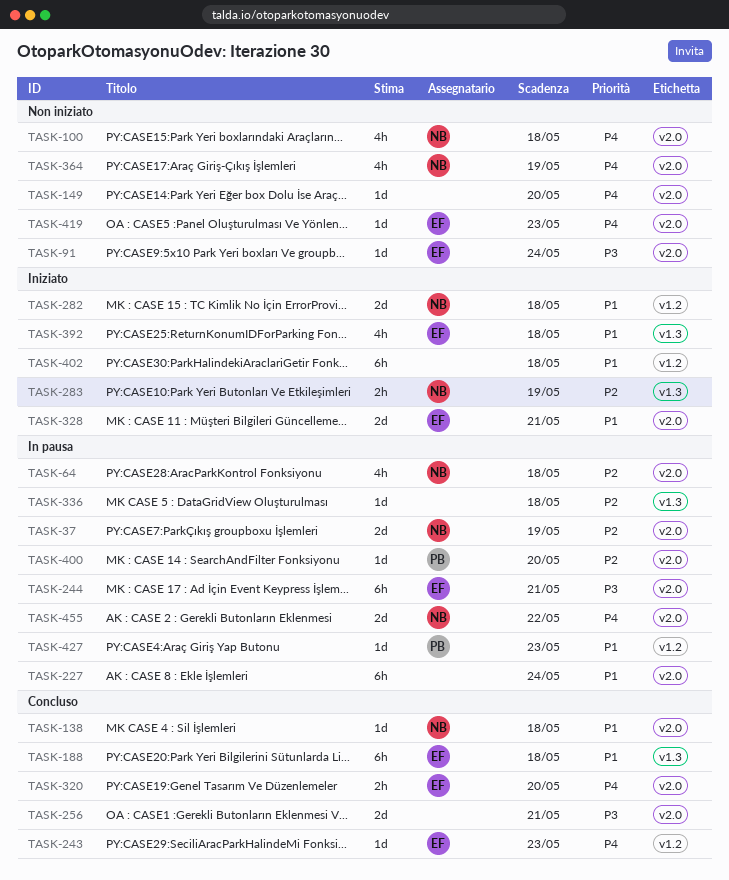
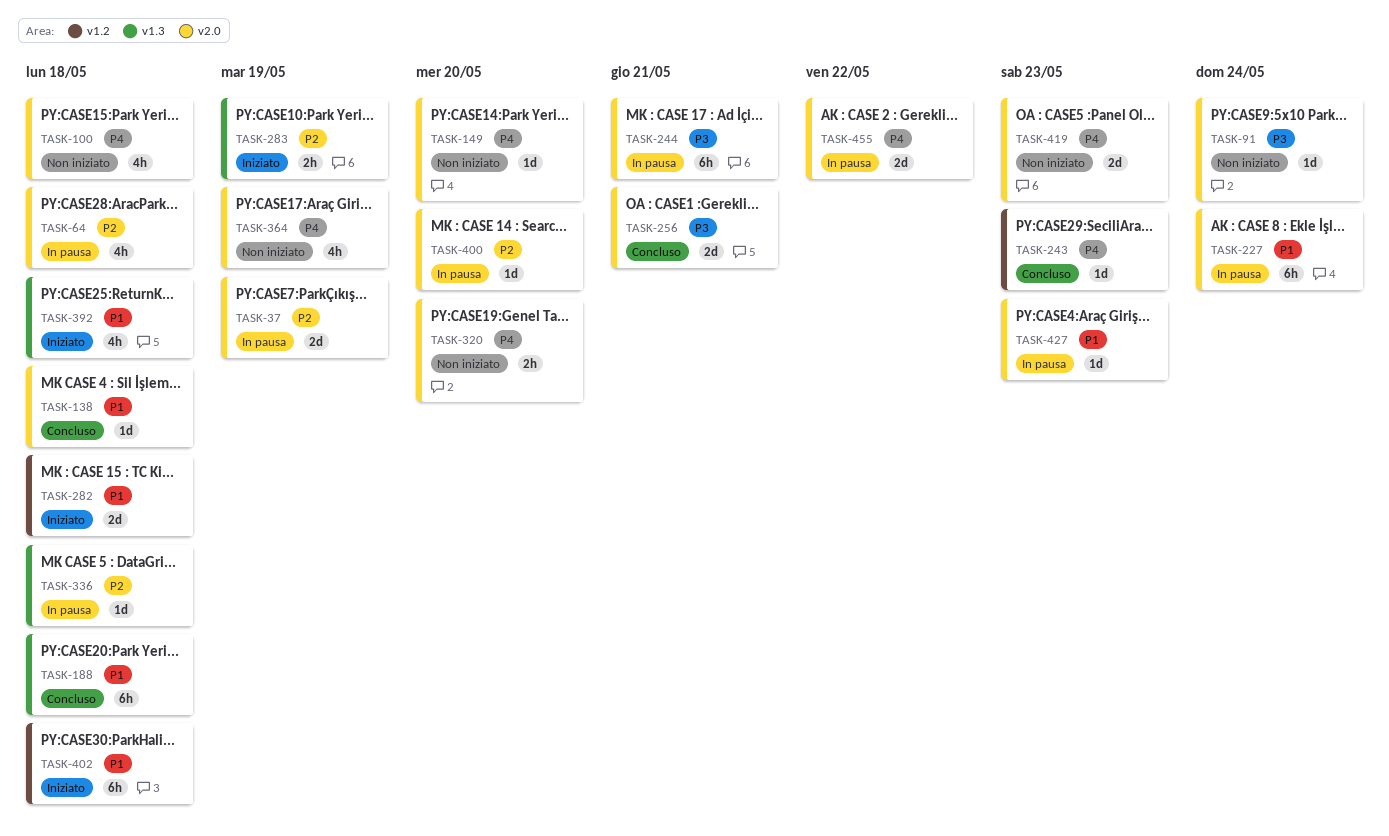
TASK-320, status: Concluso -> Non iniziato
TASK-328: present -> none
TASK-419, estimate: 1d -> 2d
TASK-427, label: v1.2 -> v2.0

